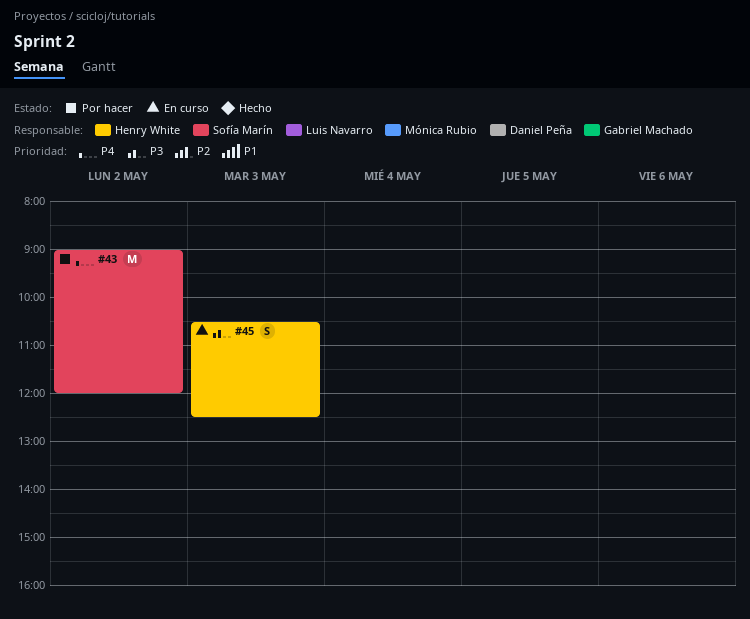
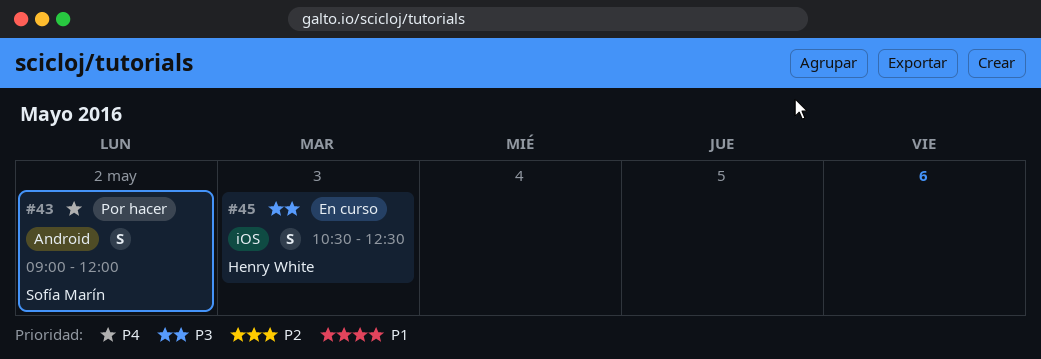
#43, estimate: M -> S

